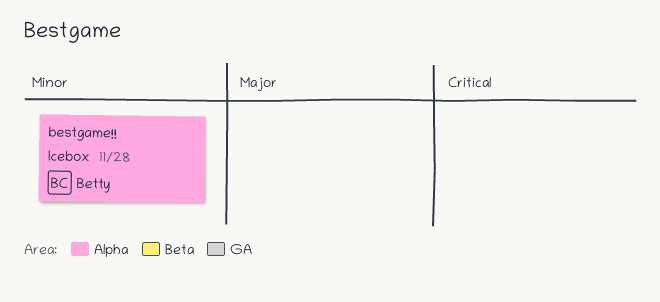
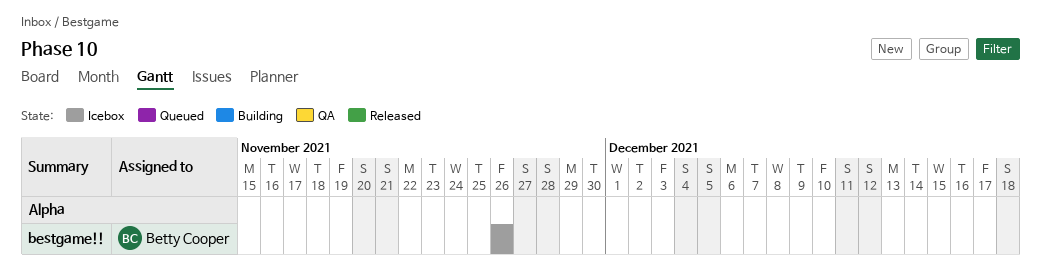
bestgame!!, due: Nov 28 -> Nov 26

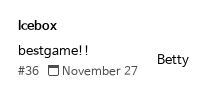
bestgame!!, due: Nov 26 -> Nov 27

